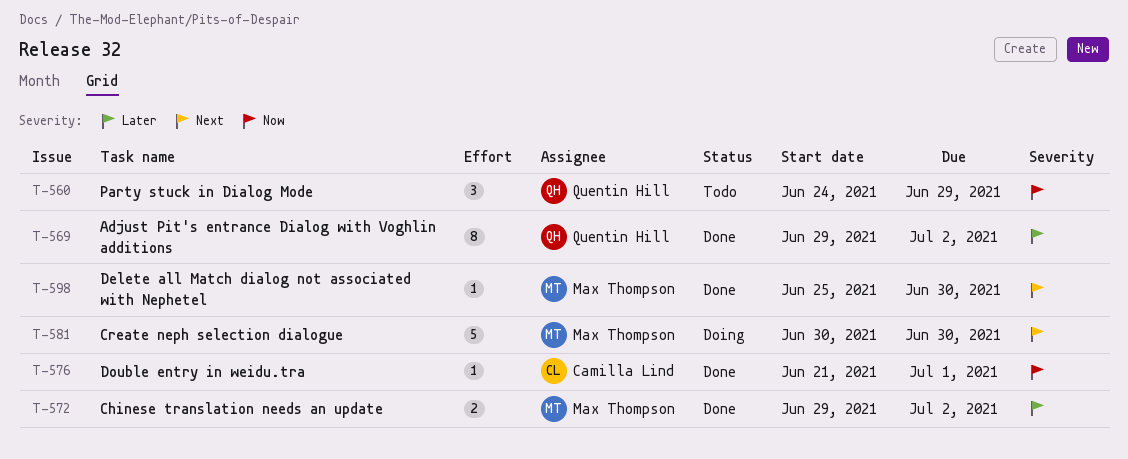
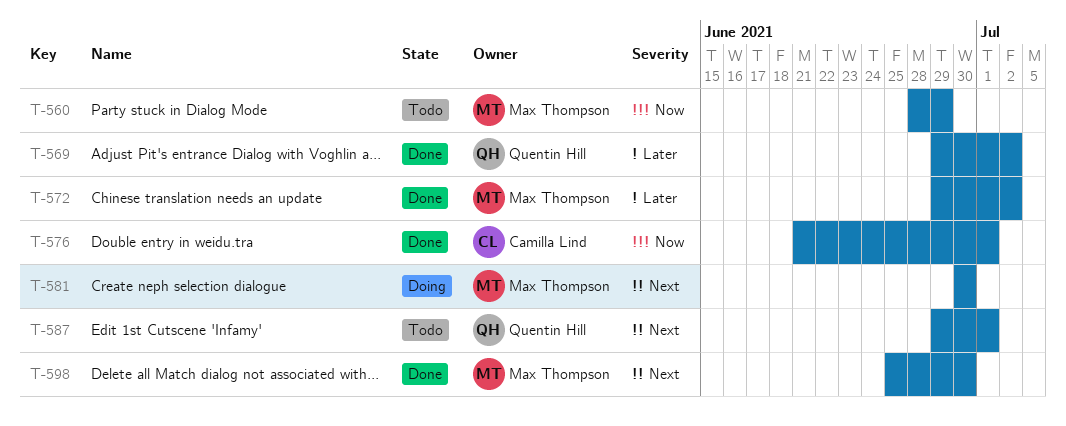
T-560, owner: Quentin Hill -> Max Thompson
T-560, start: Jun 24 -> Jun 28
T-587: none -> present

